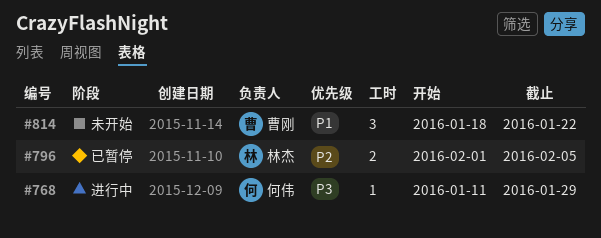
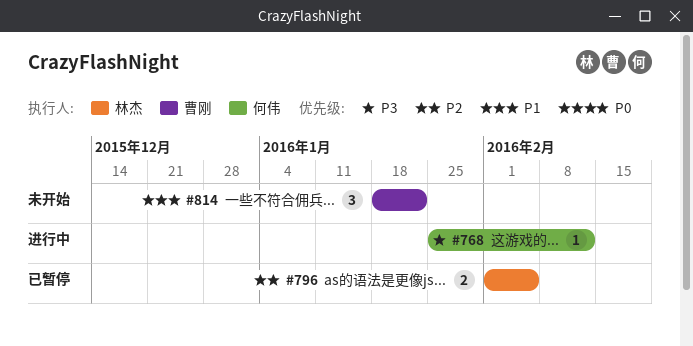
#768, start: Jan 11 -> Jan 25
#768, due: Jan 29 -> Feb 12

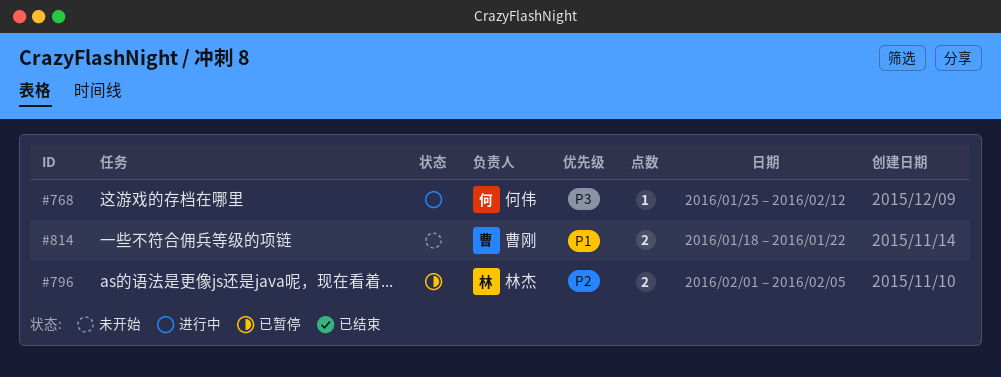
#814, estimate: 3 -> 2

